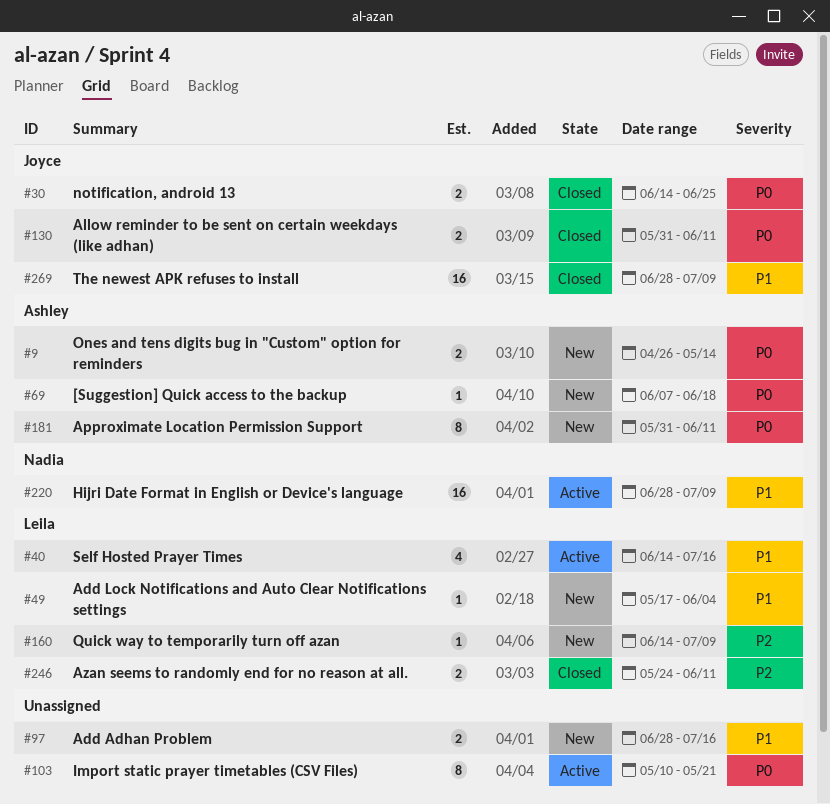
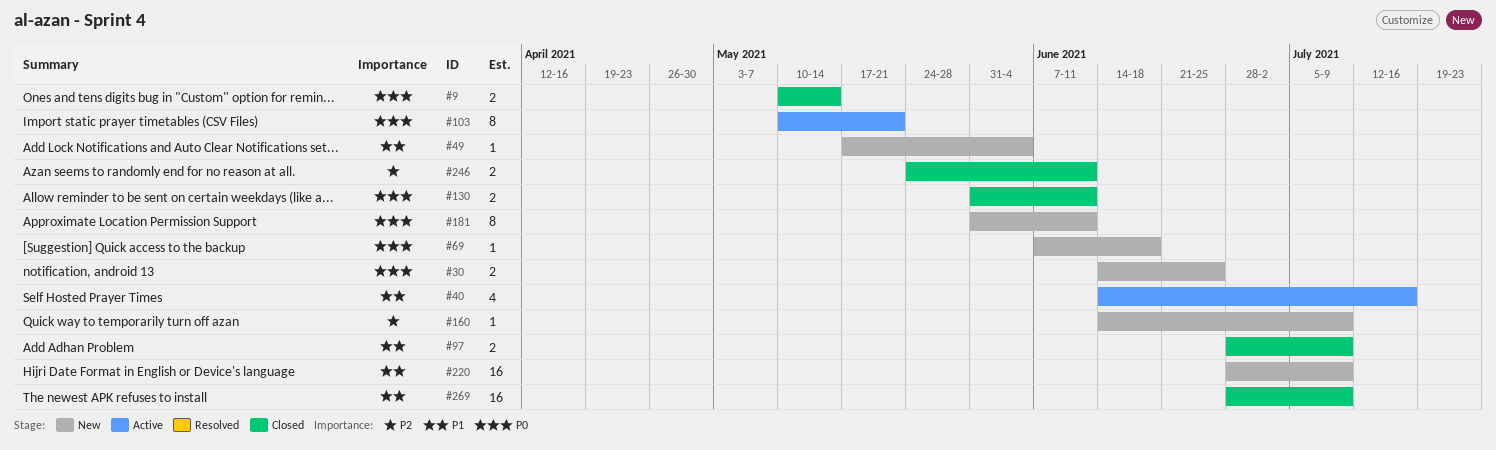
#9, status: New -> Closed
#9, start: Apr 26 -> May 10
#30, status: Closed -> New
#97, status: New -> Closed
#97, due: Jul 16 -> Jul 9
#220, status: Active -> New

